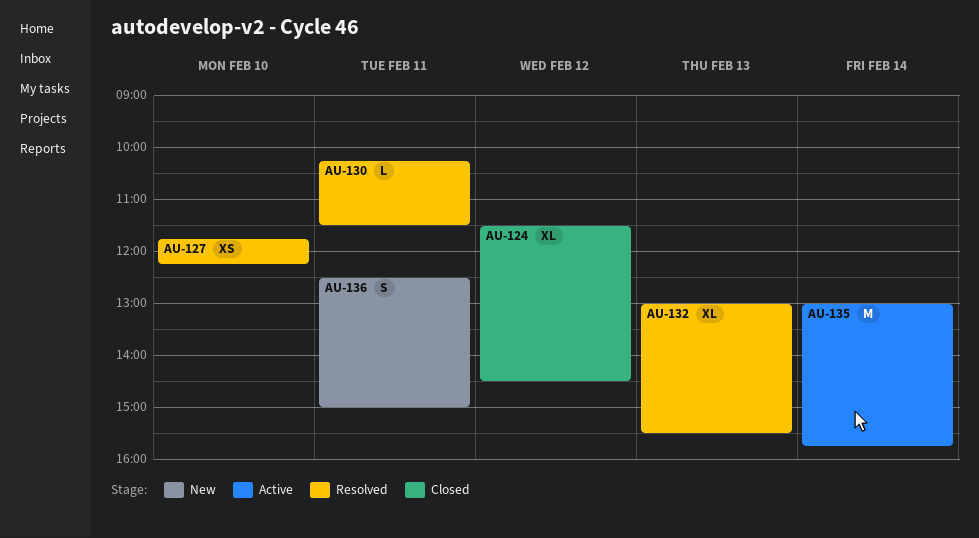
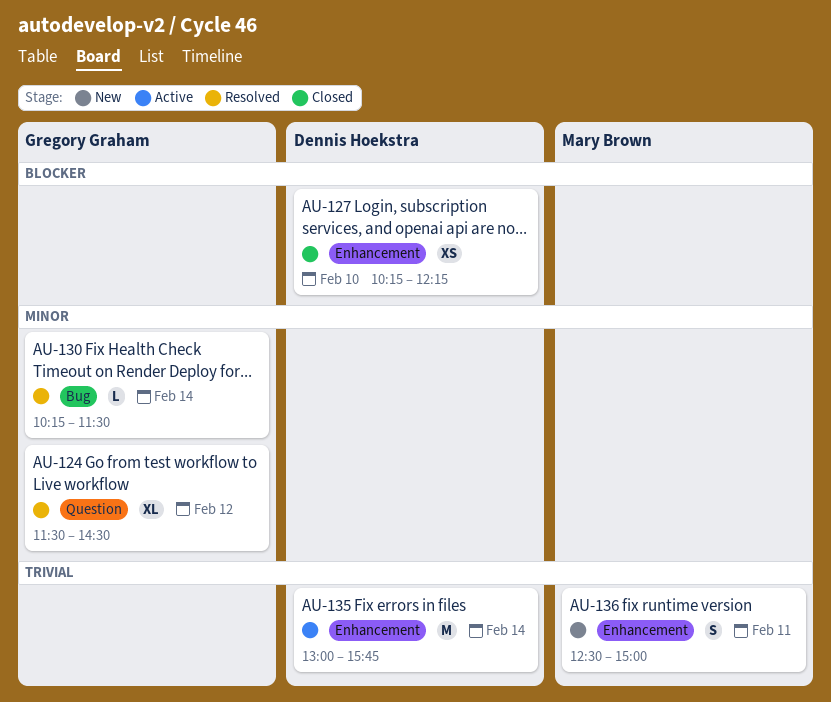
AU-124, status: Closed -> Resolved
AU-127, status: Resolved -> Closed
AU-127, begins: 11:45 -> 10:15
AU-130, day: Feb 11 -> Feb 14
AU-132: present -> none

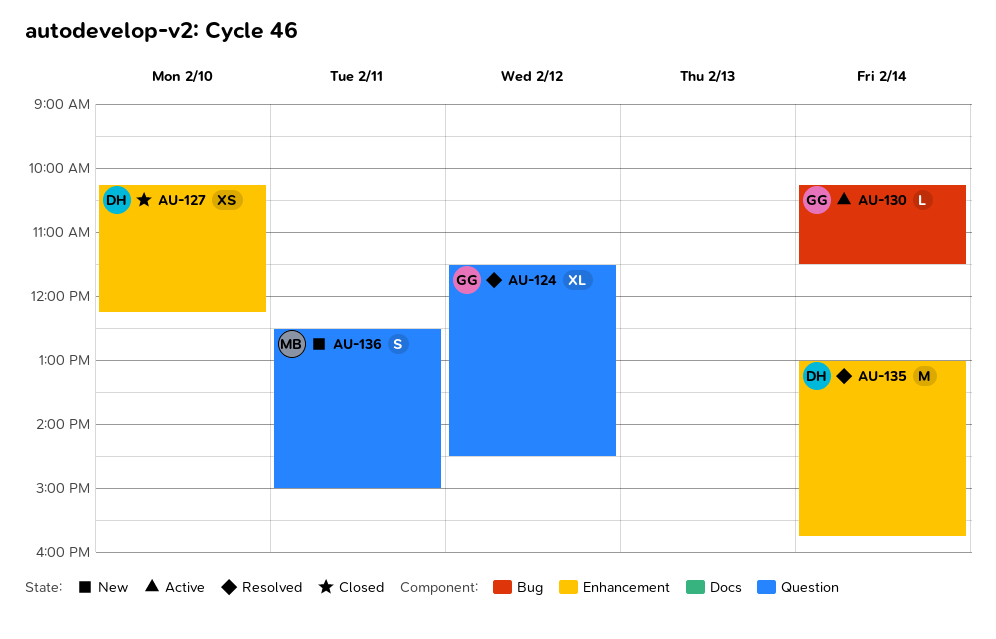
AU-130, status: Resolved -> Active
AU-135, status: Active -> Resolved
AU-136, label: Enhancement -> Question

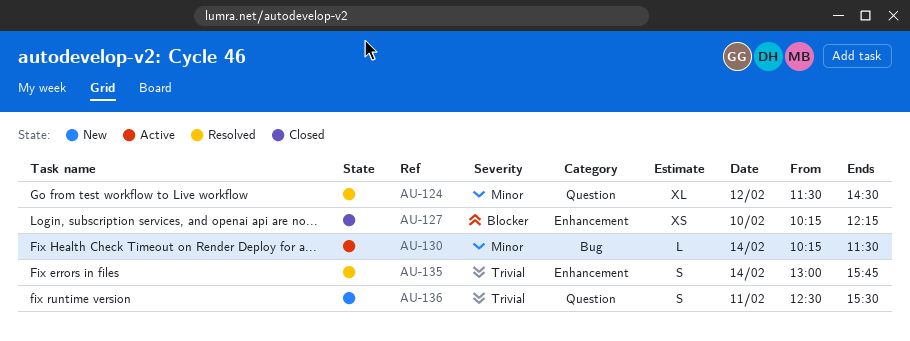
AU-135, estimate: M -> S
AU-136, ends: 15:00 -> 15:30

